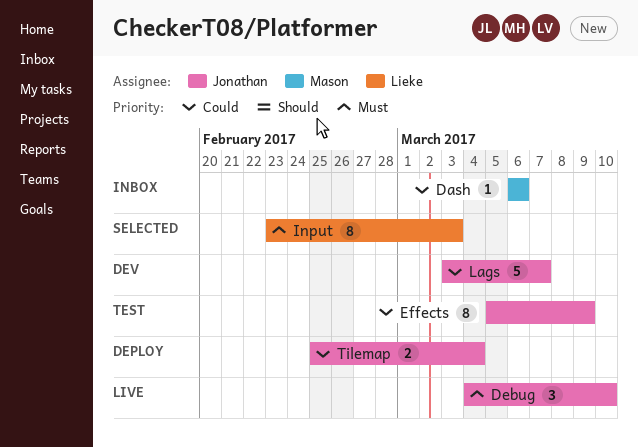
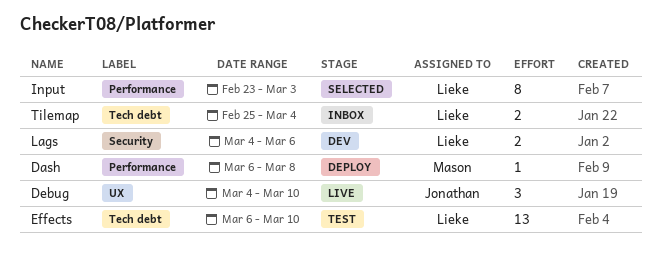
Dash, status: Inbox -> Deploy
Dash, due: Mar 6 -> Mar 8
Effects, owner: Jonathan -> Lieke
Effects, estimate: 8 -> 13
Effects, start: Mar 5 -> Mar 6
Effects, due: Mar 9 -> Mar 10
Lags, owner: Jonathan -> Lieke
Lags, estimate: 5 -> 2
Lags, start: Mar 3 -> Mar 4
Lags, due: Mar 7 -> Mar 6
Tilemap, status: Deploy -> Inbox
Tilemap, owner: Jonathan -> Lieke

